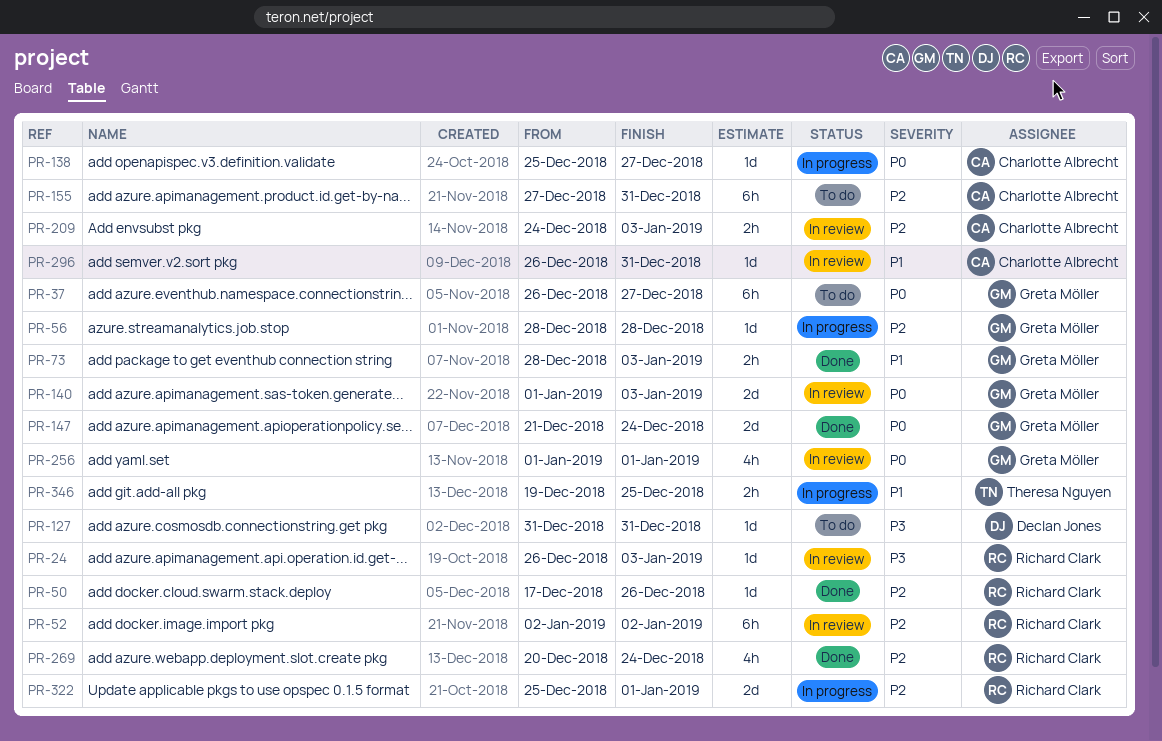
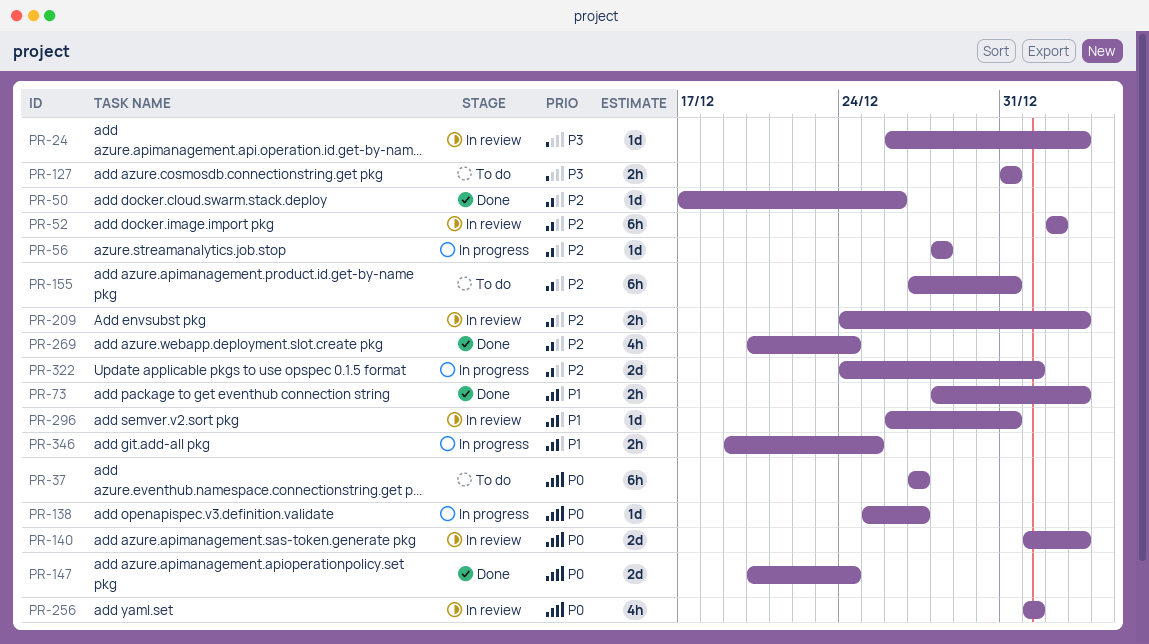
PR-37, start: Dec 26 -> Dec 27
PR-127, estimate: 1d -> 2h
PR-147, start: Dec 21 -> Dec 20
PR-322, start: Dec 25 -> Dec 24

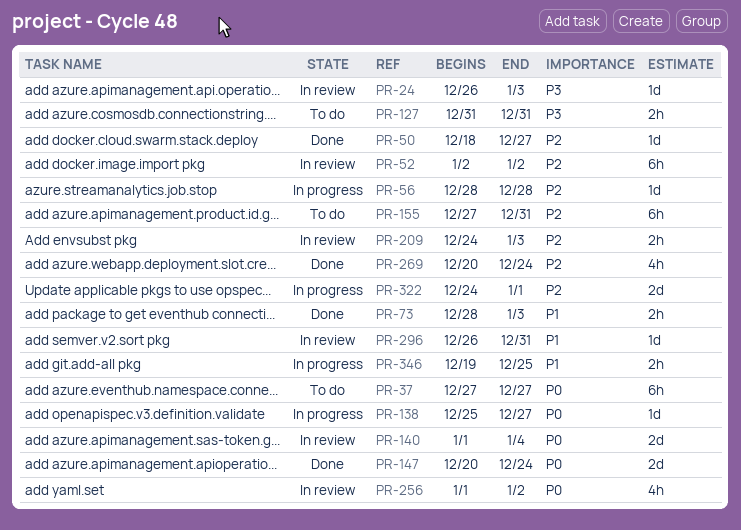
PR-50, start: Dec 17 -> Dec 18
PR-50, due: Dec 26 -> Dec 27
PR-140, due: Jan 3 -> Jan 4
PR-256, due: Jan 1 -> Jan 2

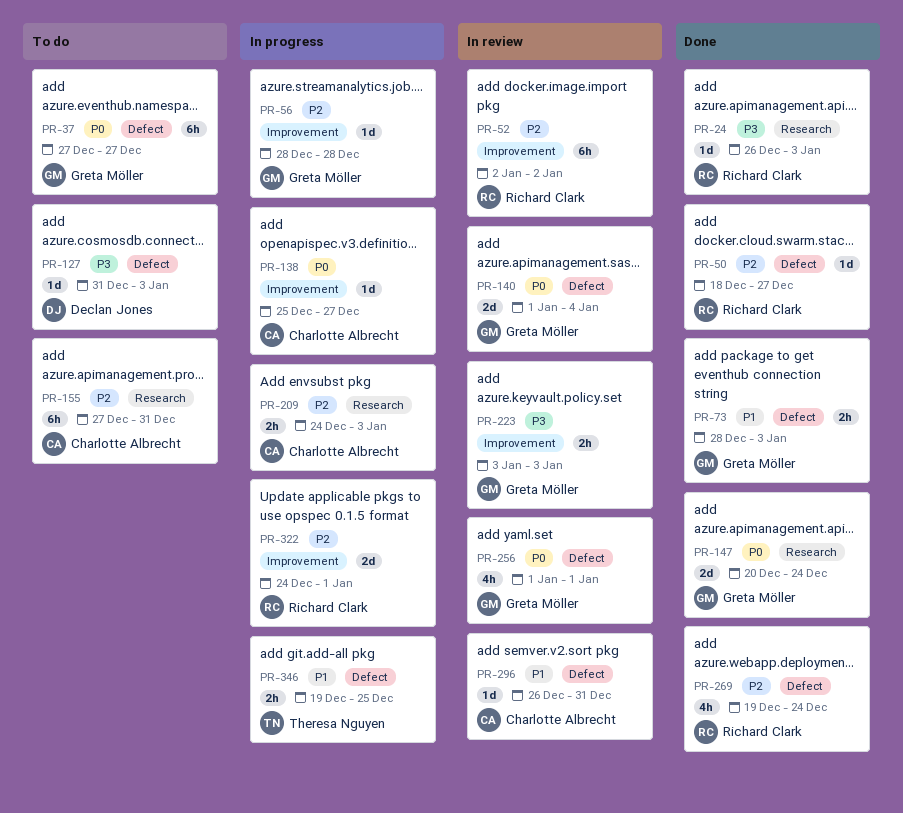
PR-24, status: In review -> Done
PR-127, estimate: 2h -> 1d
PR-127, due: Dec 31 -> Jan 3
PR-209, status: In review -> In progress
PR-223: none -> present
PR-256, due: Jan 2 -> Jan 1
PR-269, start: Dec 20 -> Dec 19

